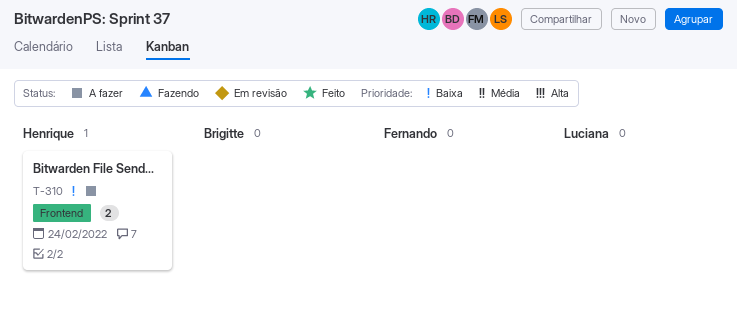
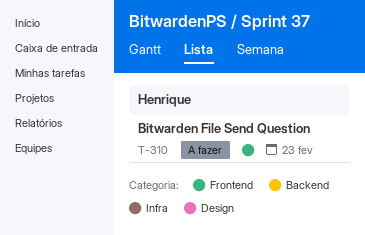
T-310, due: Feb 24 -> Feb 23

